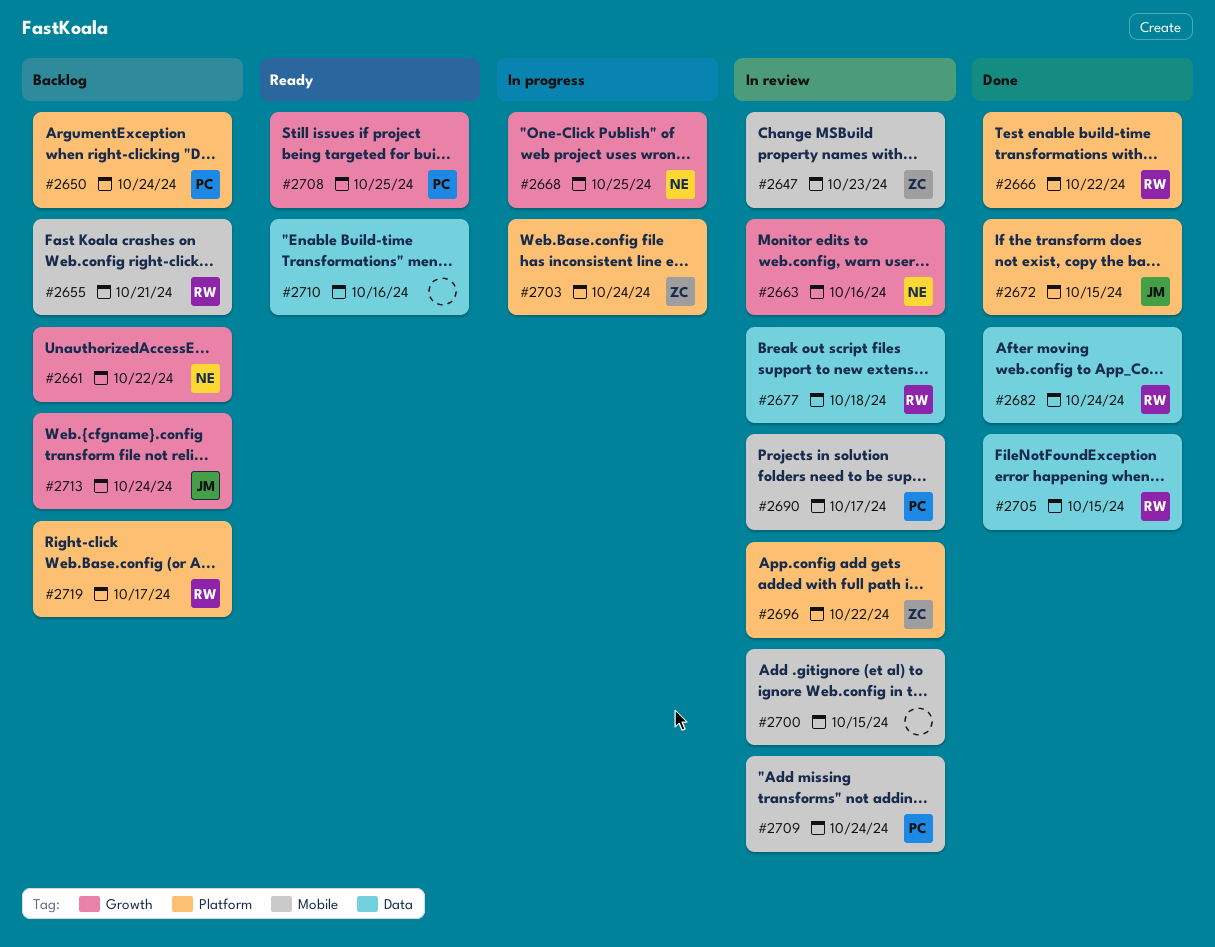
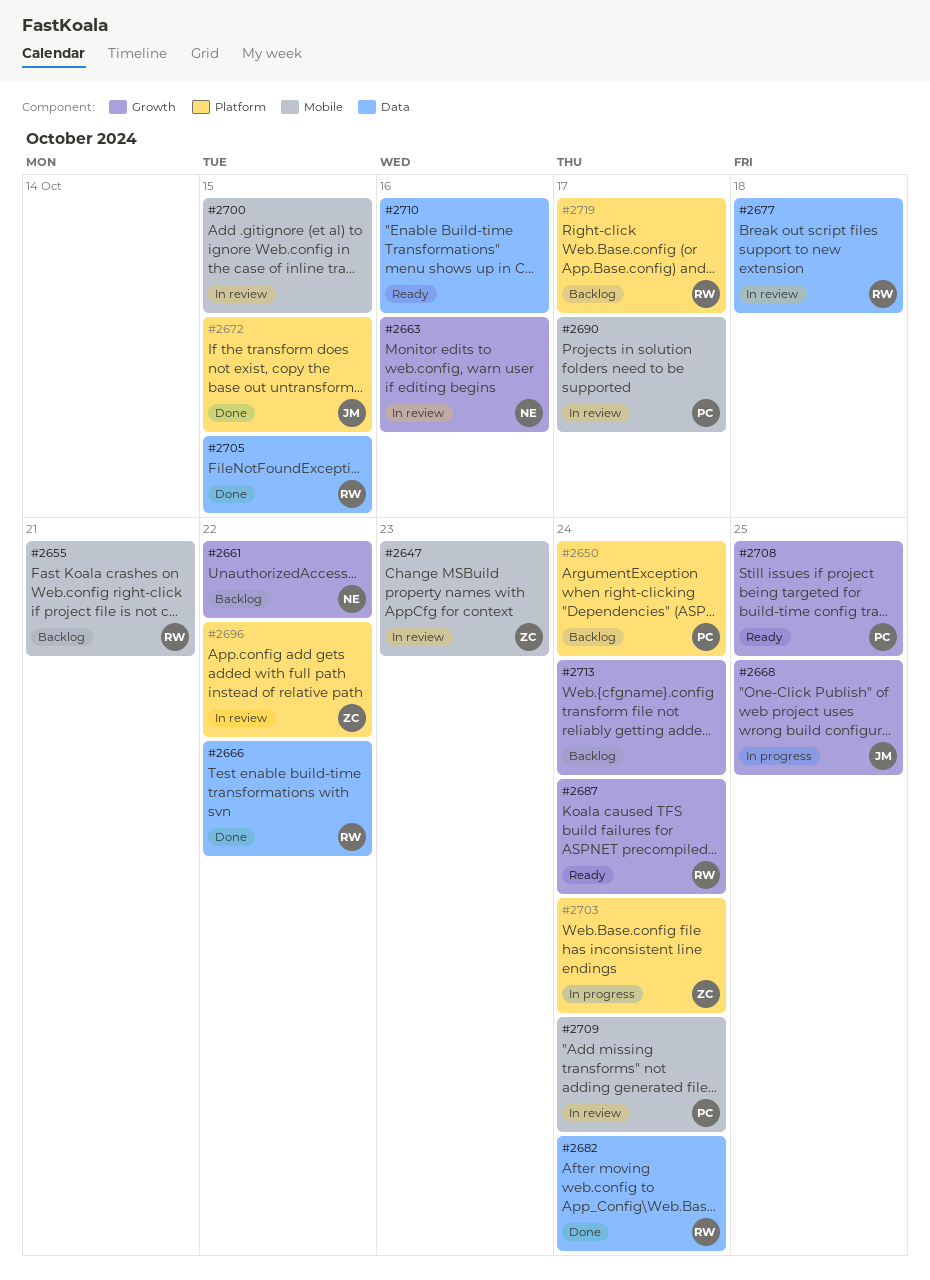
#2666, label: Platform -> Data
#2668, owner: NE -> JM
#2687: none -> present
#2713, owner: JM -> none

